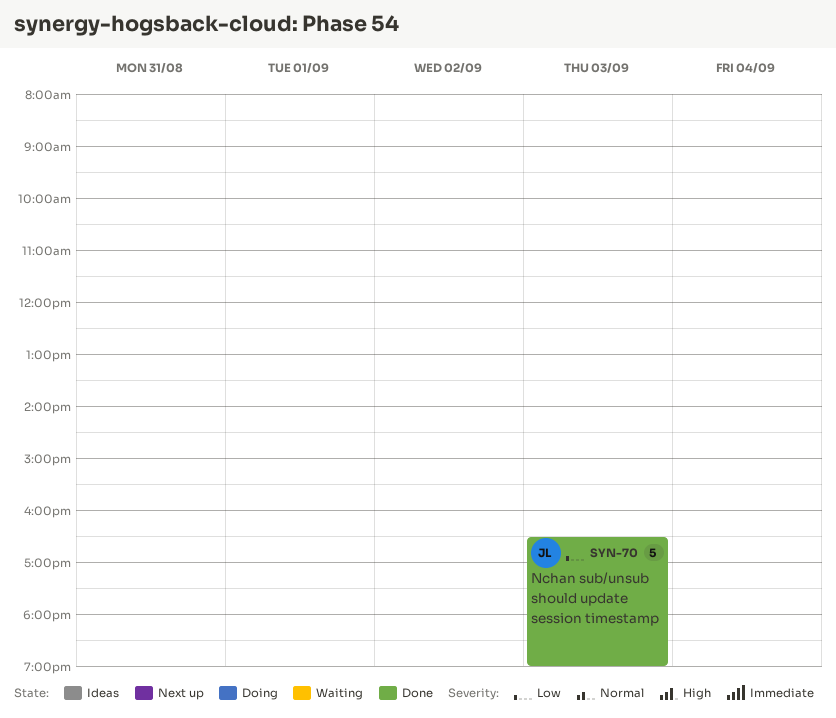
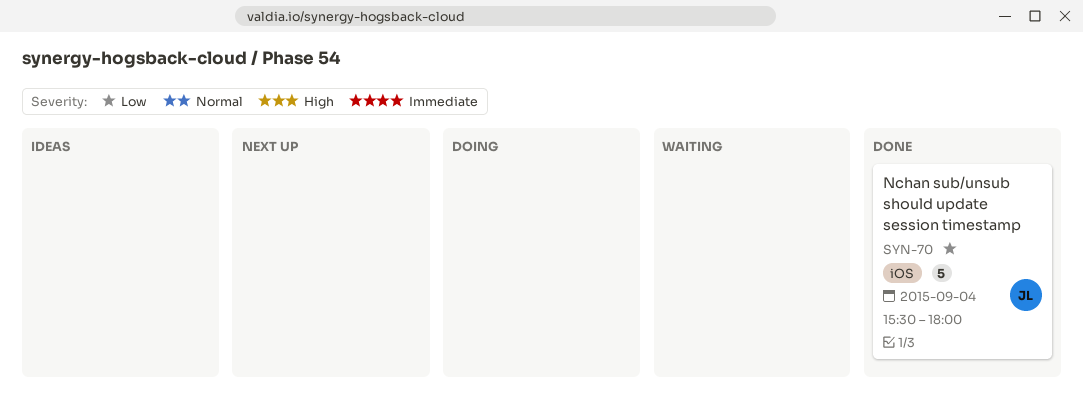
SYN-70, day: Sep 3 -> Sep 4
SYN-70, begins: 16:30 -> 15:30
SYN-70, ends: 19:00 -> 18:00

